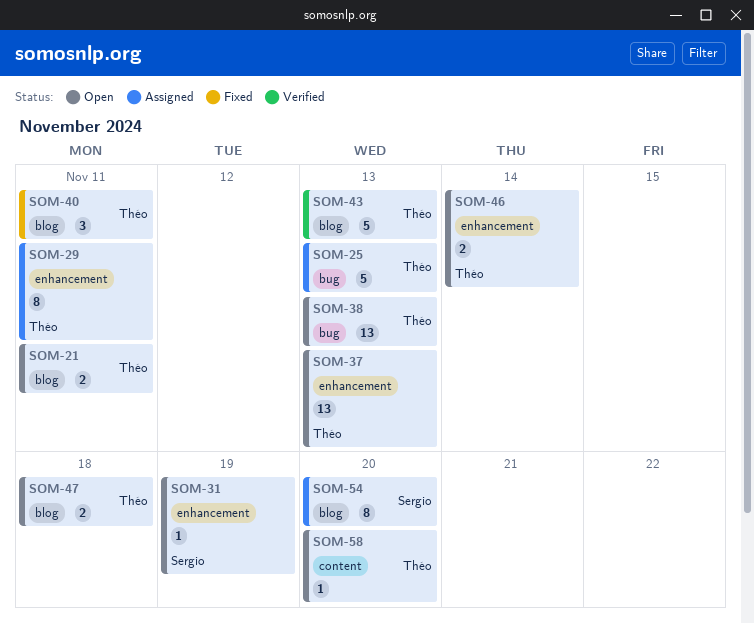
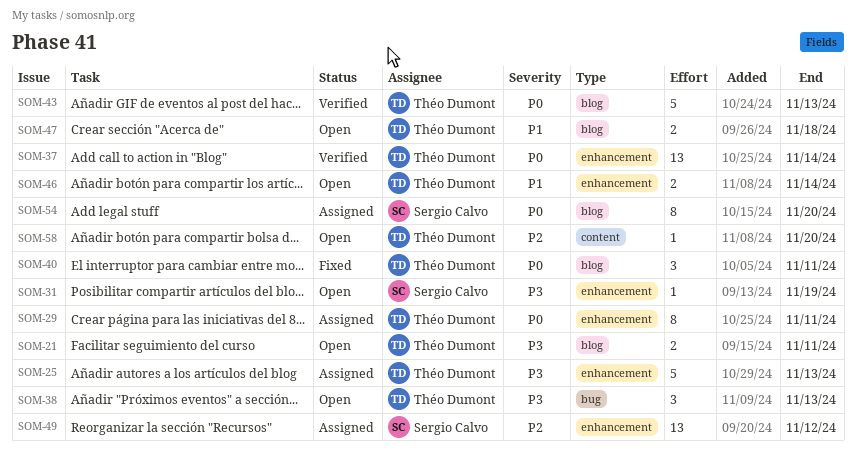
SOM-25, label: bug -> enhancement
SOM-37, status: Open -> Verified
SOM-37, due: Nov 13 -> Nov 14
SOM-38, estimate: 13 -> 3
SOM-49: none -> present

